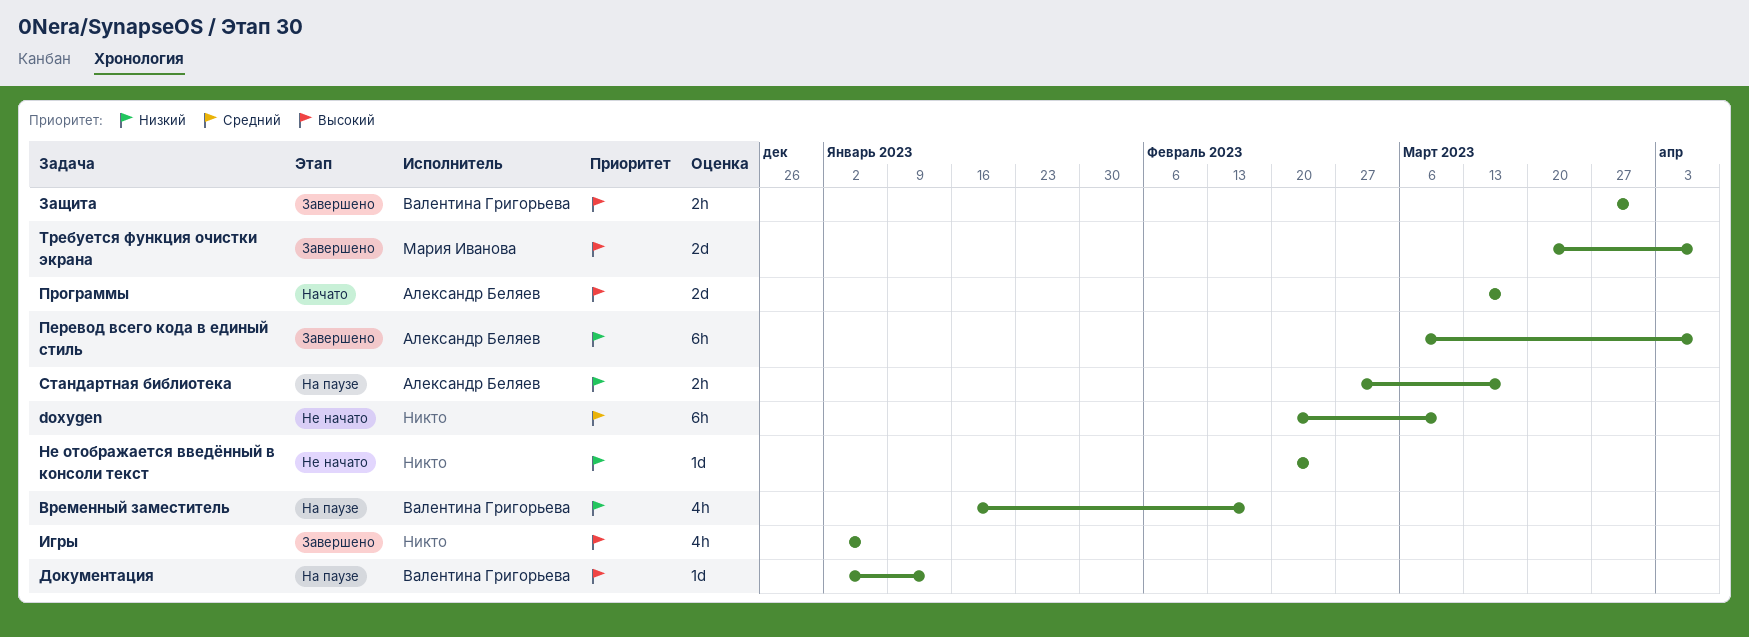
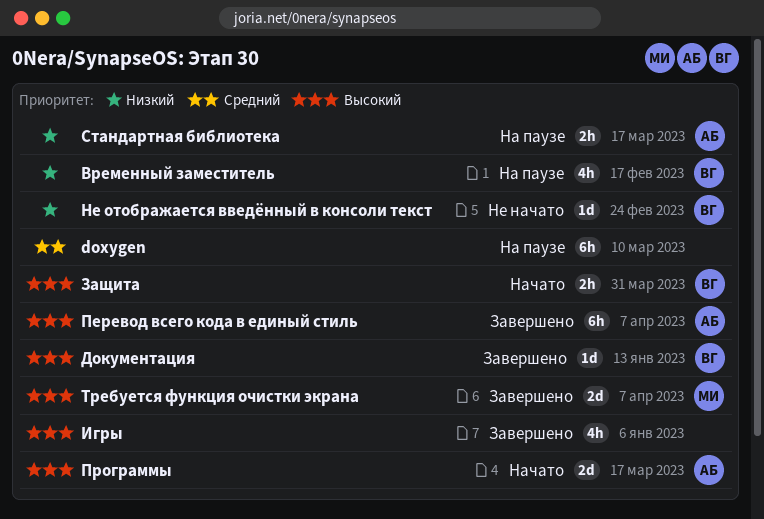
doxygen, status: Не начато -> На паузе
Документация, status: На паузе -> Завершено
Защита, status: Завершено -> Начато
Не отображается введённый в консоли текст, owner: none -> Валентина Григорьева
Перевод всего кода в единый стиль, priority: Низкий -> Высокий

